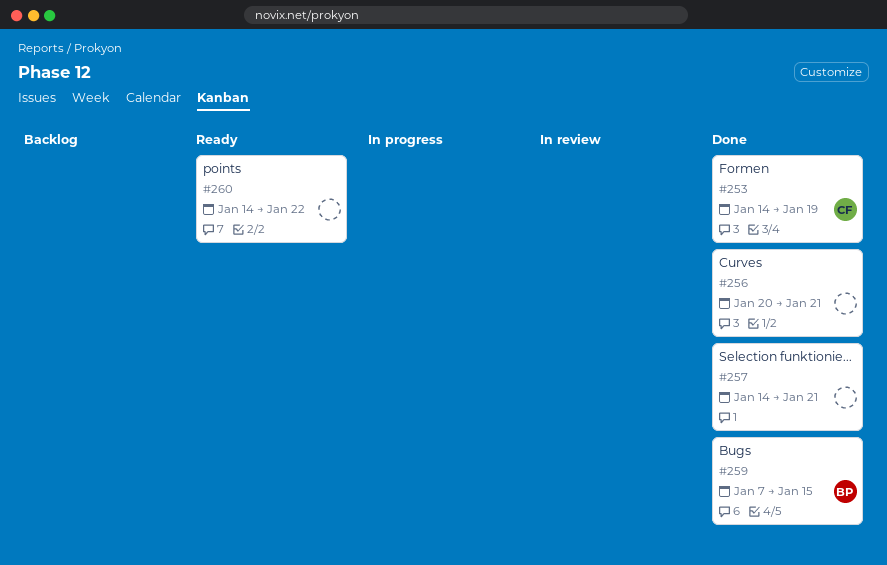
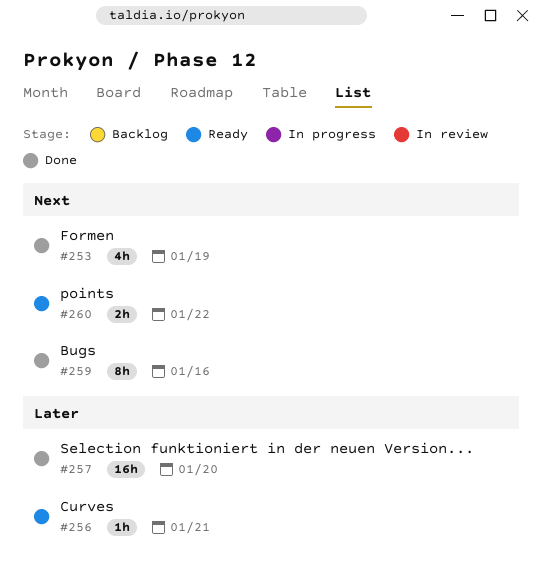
#256, status: Done -> Ready
#257, due: Jan 21 -> Jan 20
#259, due: Jan 15 -> Jan 16

